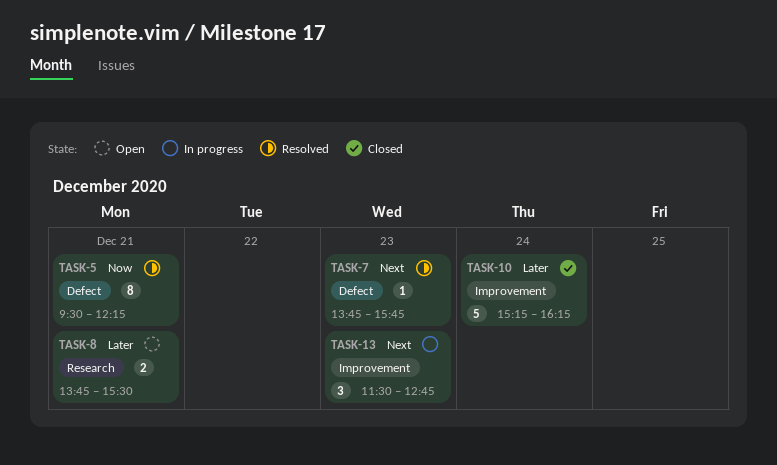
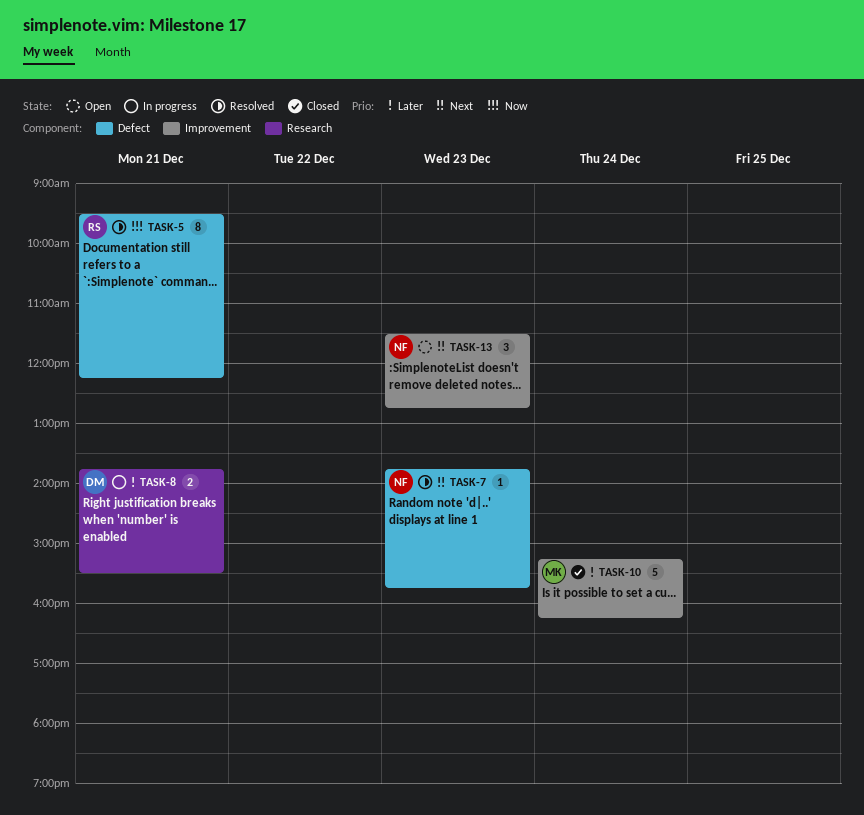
TASK-8, status: Open -> In progress
TASK-13, status: In progress -> Open

